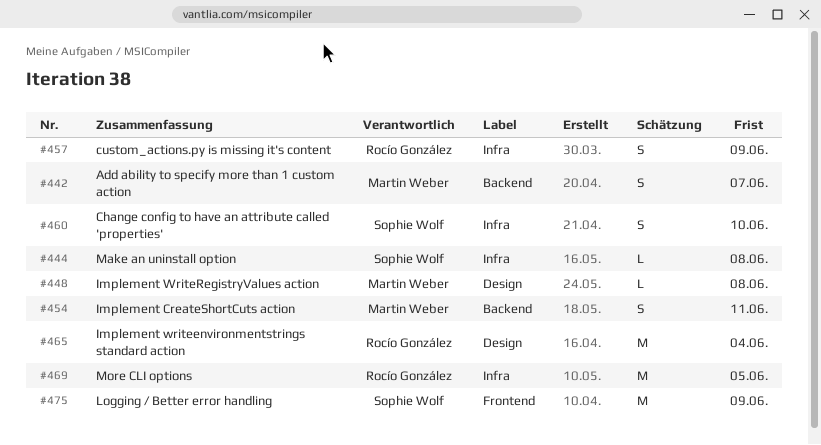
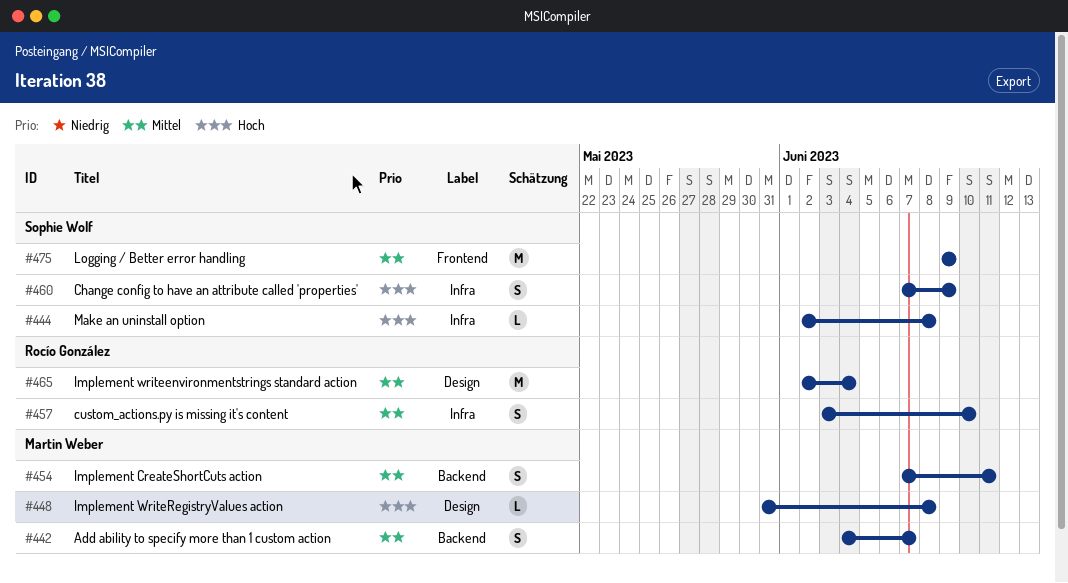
#457, due: Jun 9 -> Jun 10
#460, due: Jun 10 -> Jun 9
#469: present -> none

